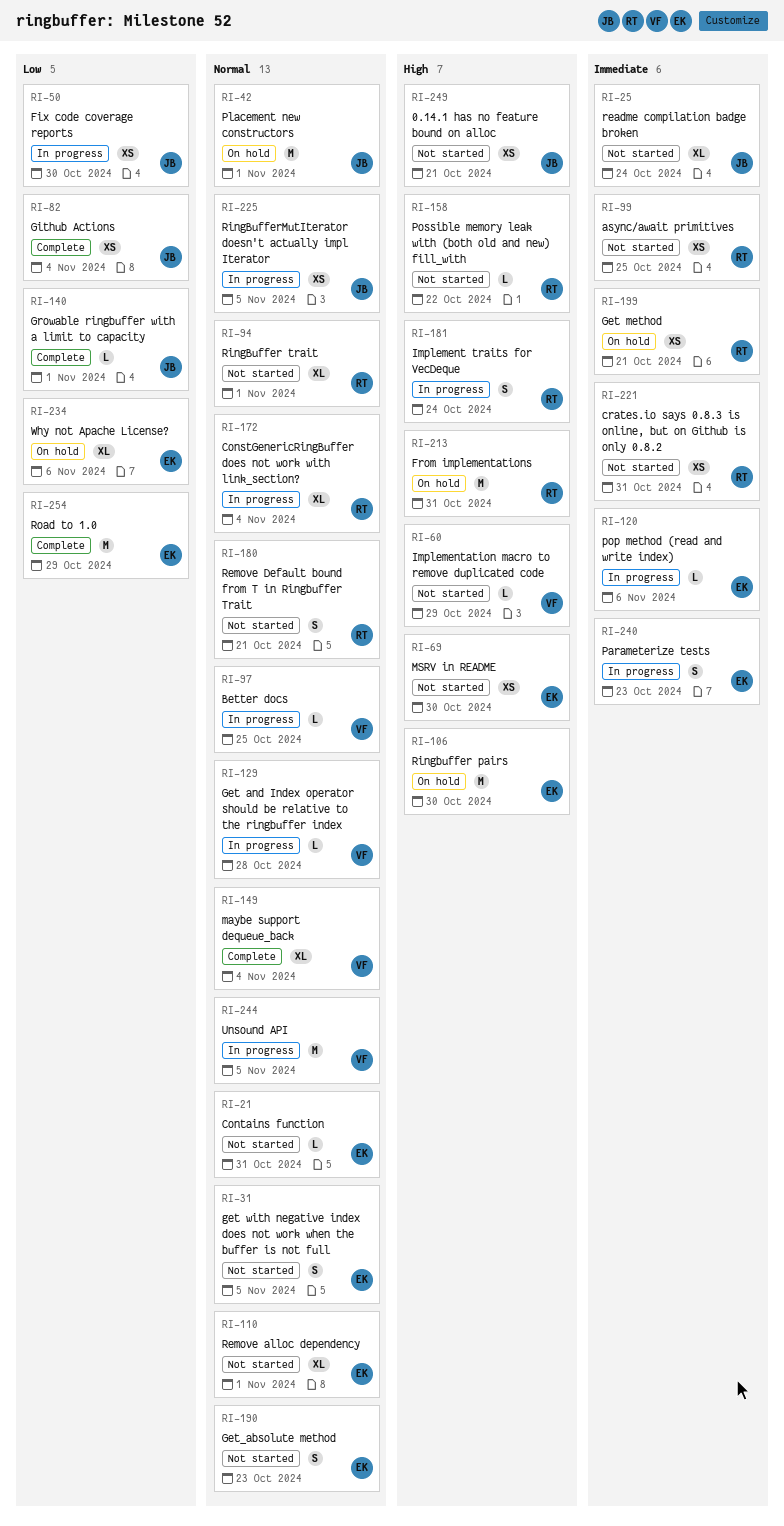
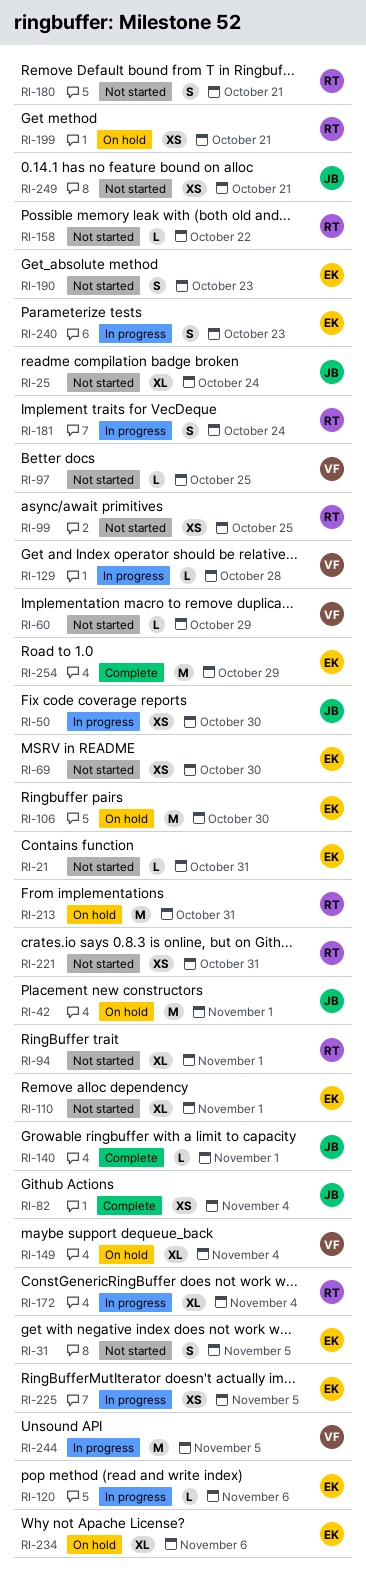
RI-97, status: In progress -> Not started
RI-149, status: Complete -> On hold
RI-225, owner: JB -> EK

